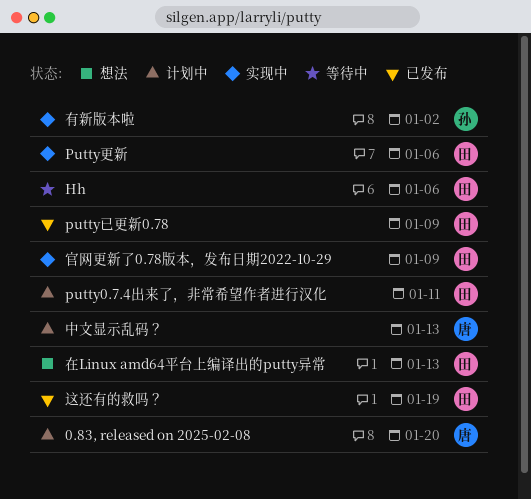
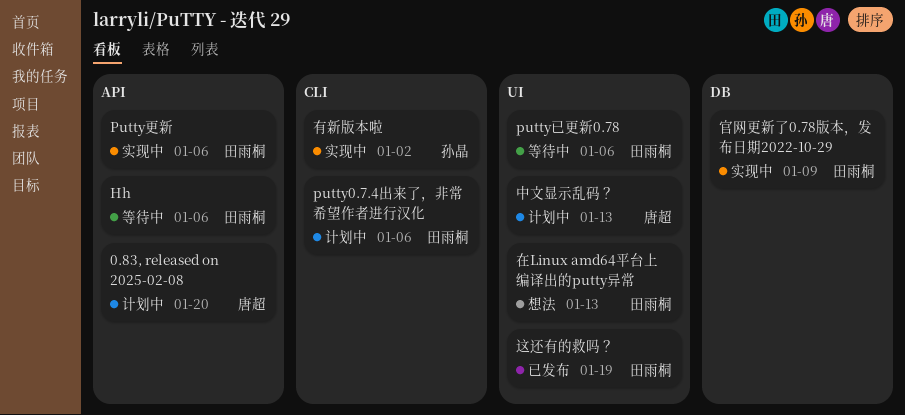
putty0.7.4出来了，非常希望作者进行汉化, due: Jan 11 -> Jan 6
putty已更新0.78, status: 已发布 -> 等待中
putty已更新0.78, due: Jan 9 -> Jan 6

